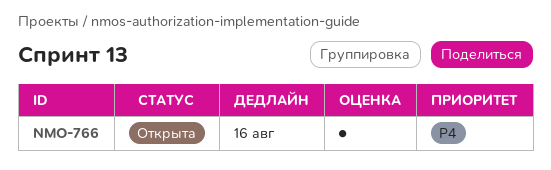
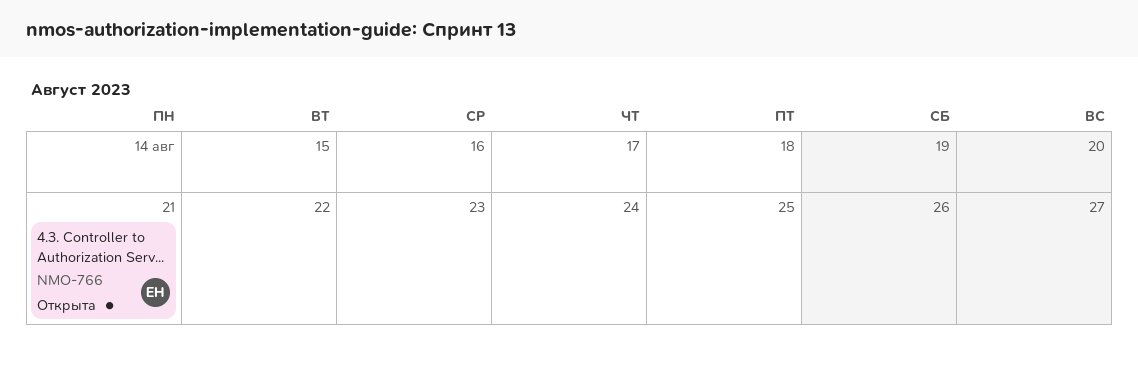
NMO-766, due: Aug 16 -> Aug 21

